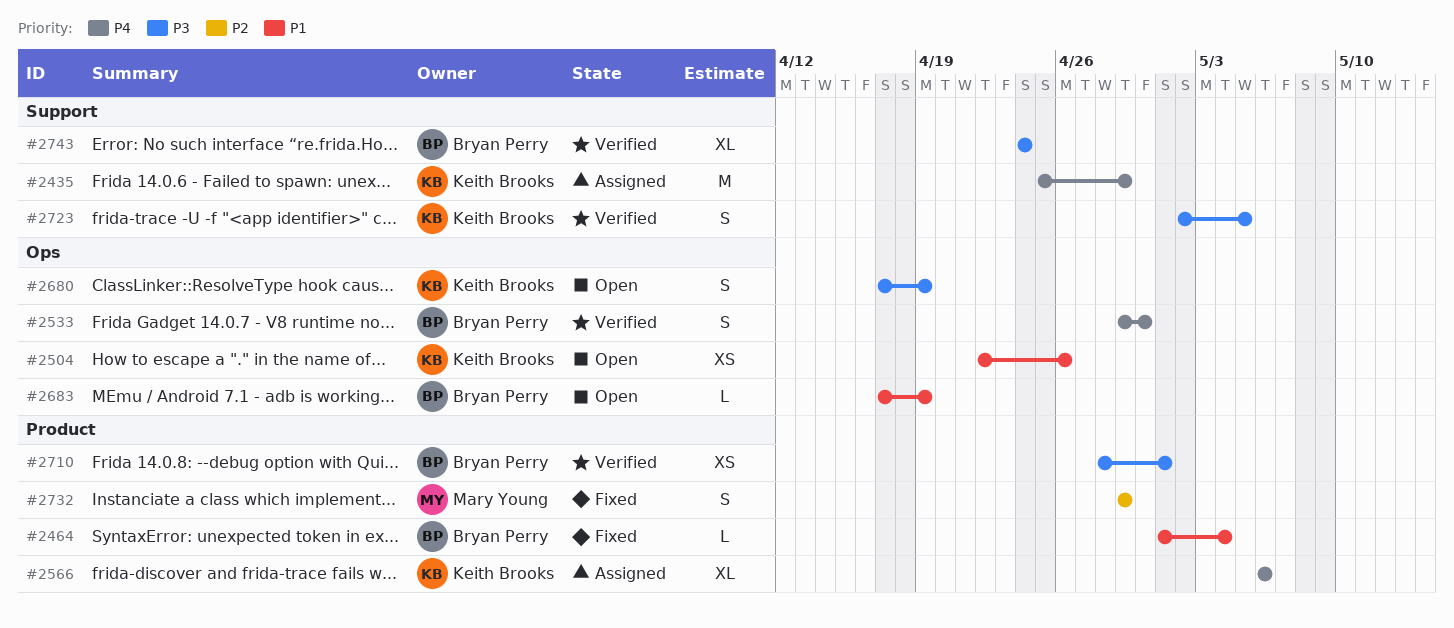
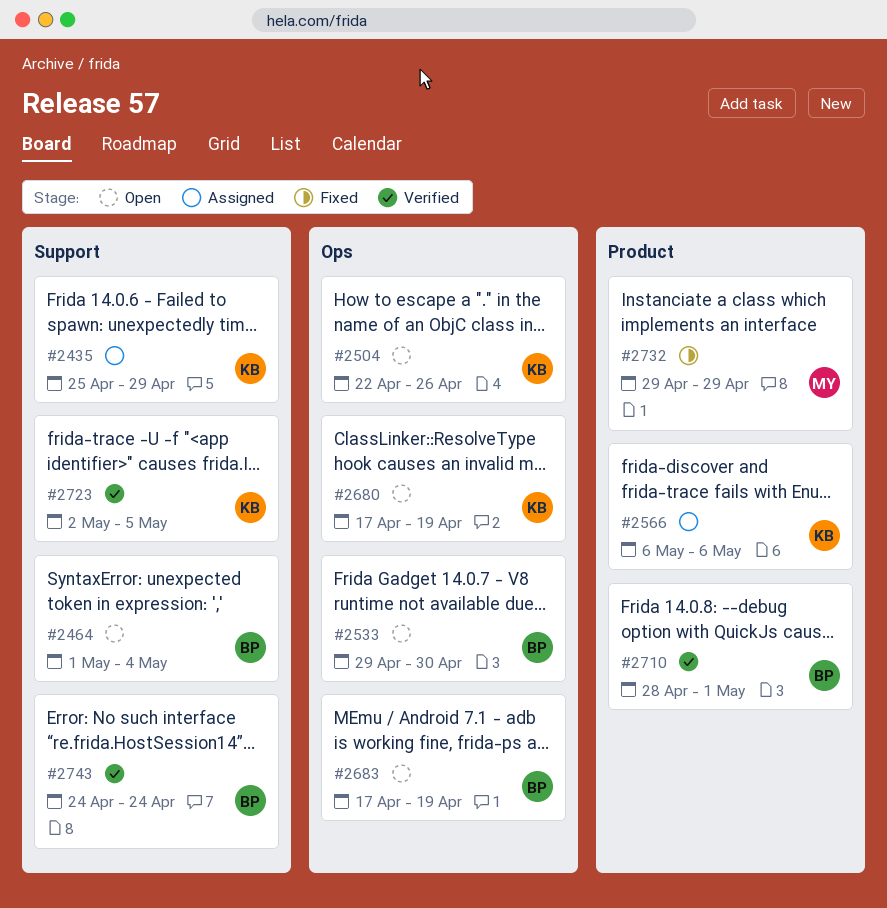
#2464, status: Fixed -> Open
#2464, label: Product -> Support
#2533, status: Verified -> Open

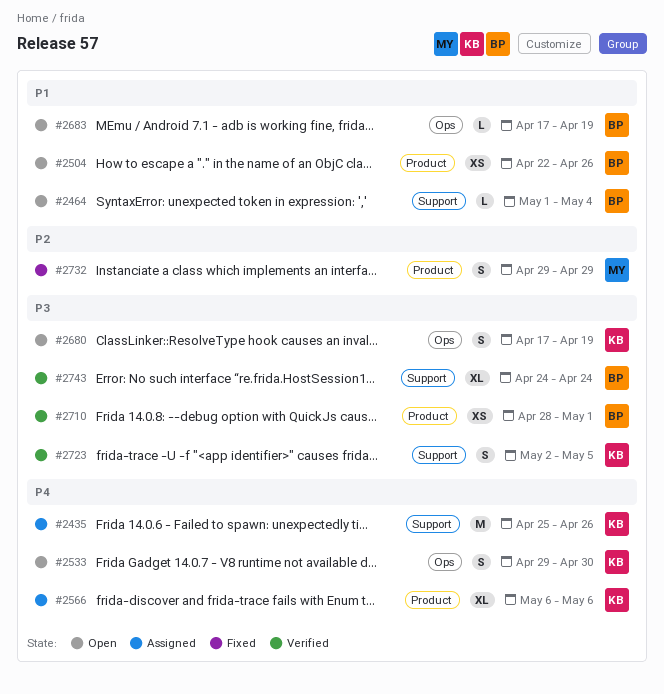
#2435, due: Apr 29 -> Apr 26
#2504, owner: KB -> BP
#2504, label: Ops -> Product
#2533, owner: BP -> KB

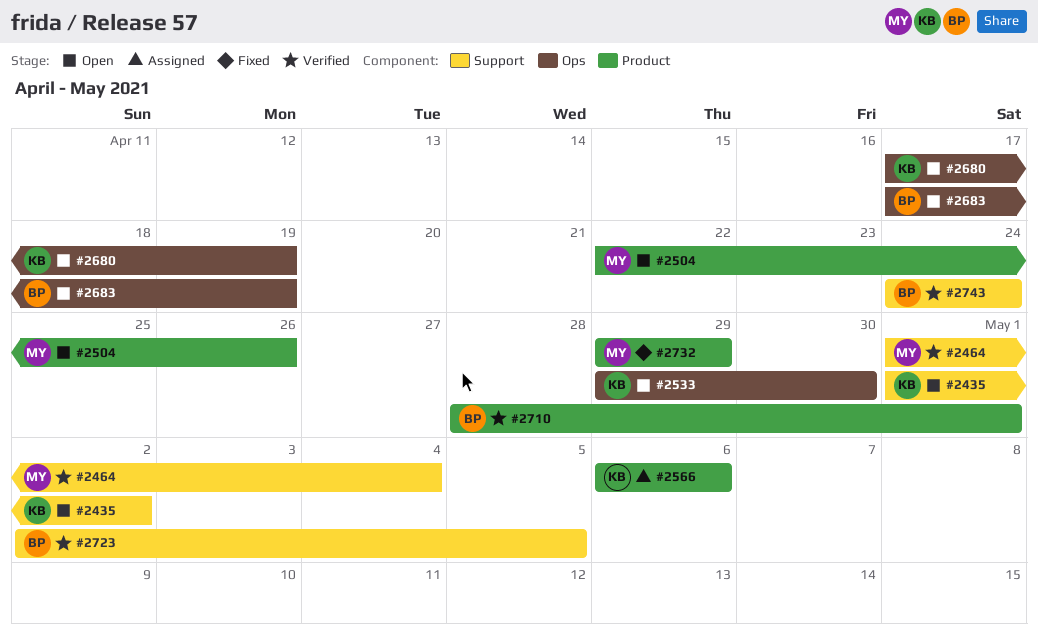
#2435, status: Assigned -> Open
#2435, start: Apr 25 -> May 1
#2435, due: Apr 26 -> May 2
#2464, status: Open -> Verified
#2464, owner: BP -> MY
#2504, owner: BP -> MY
#2723, owner: KB -> BP

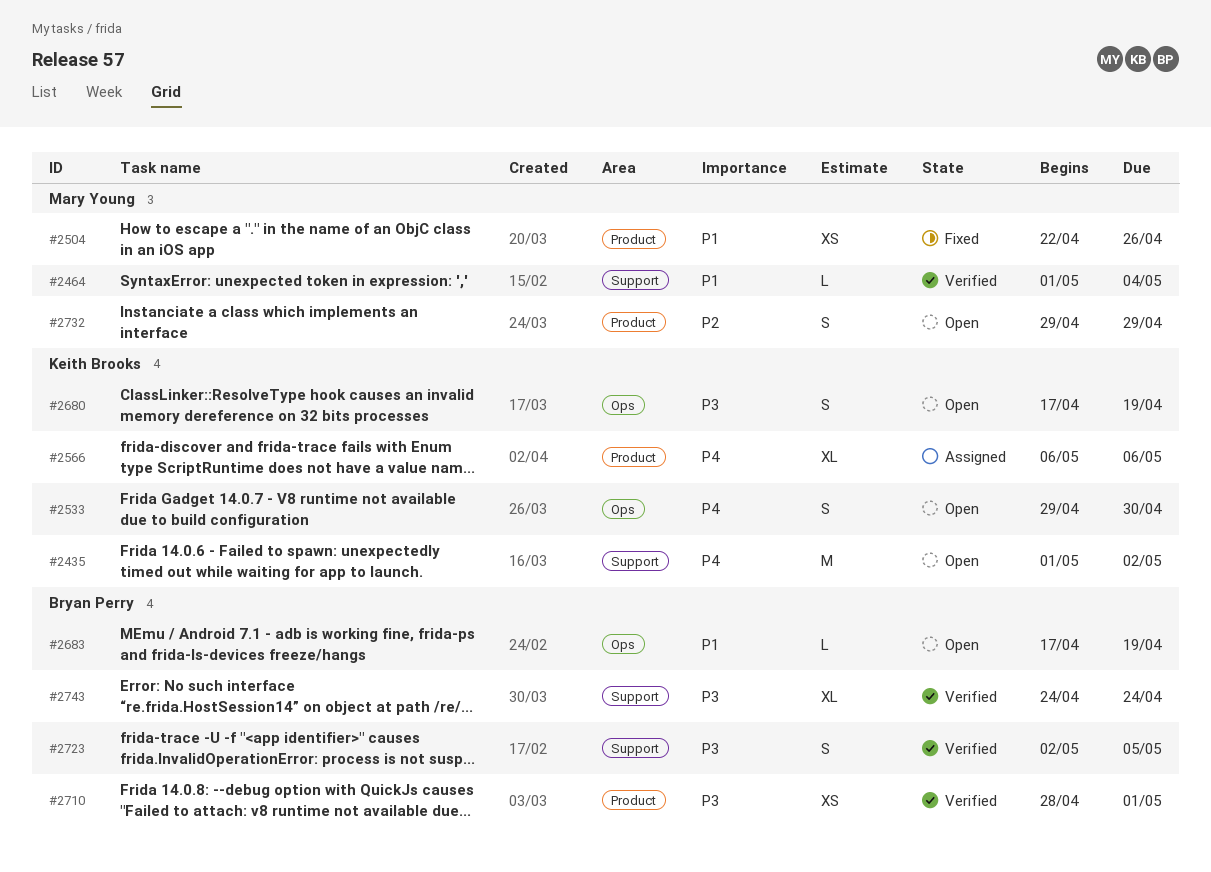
#2504, status: Open -> Fixed
#2732, status: Fixed -> Open

